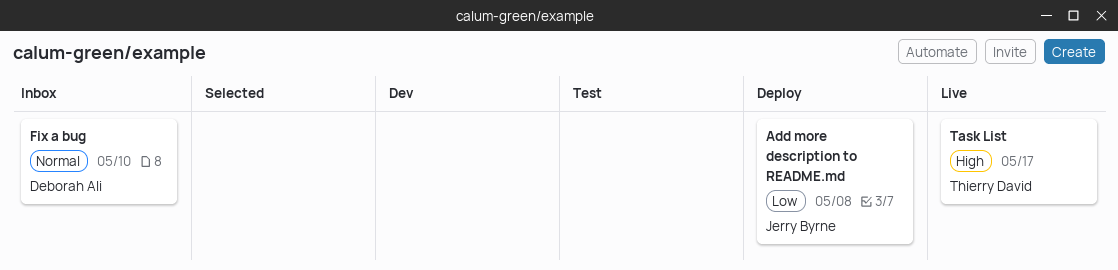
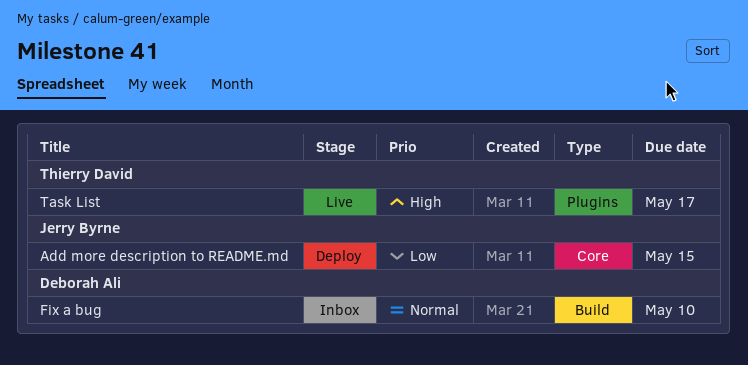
Add more description to README.md, due: May 8 -> May 15

